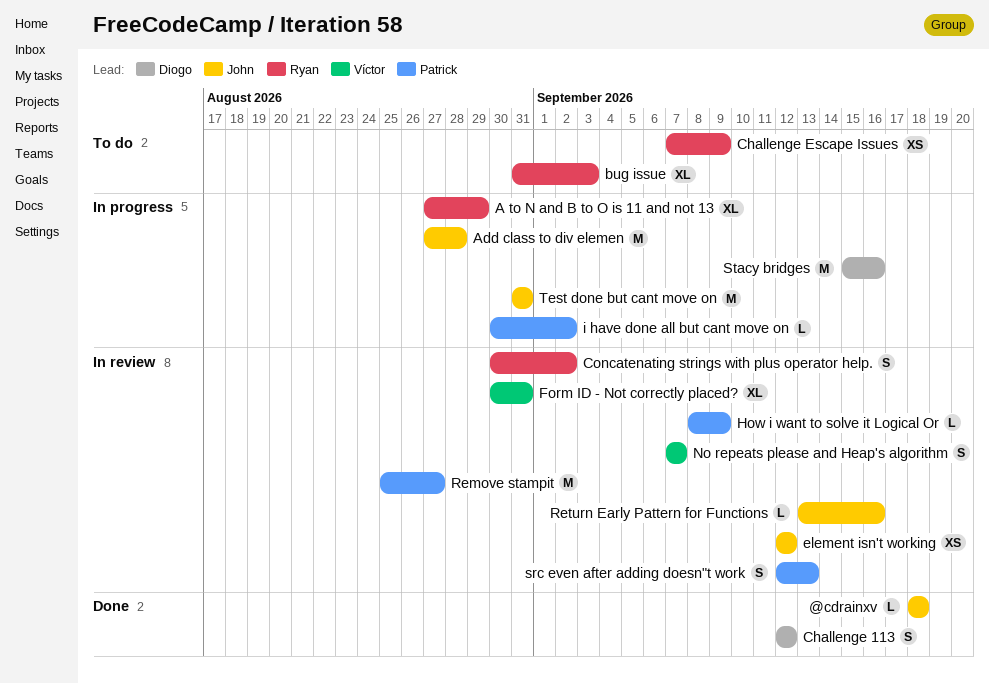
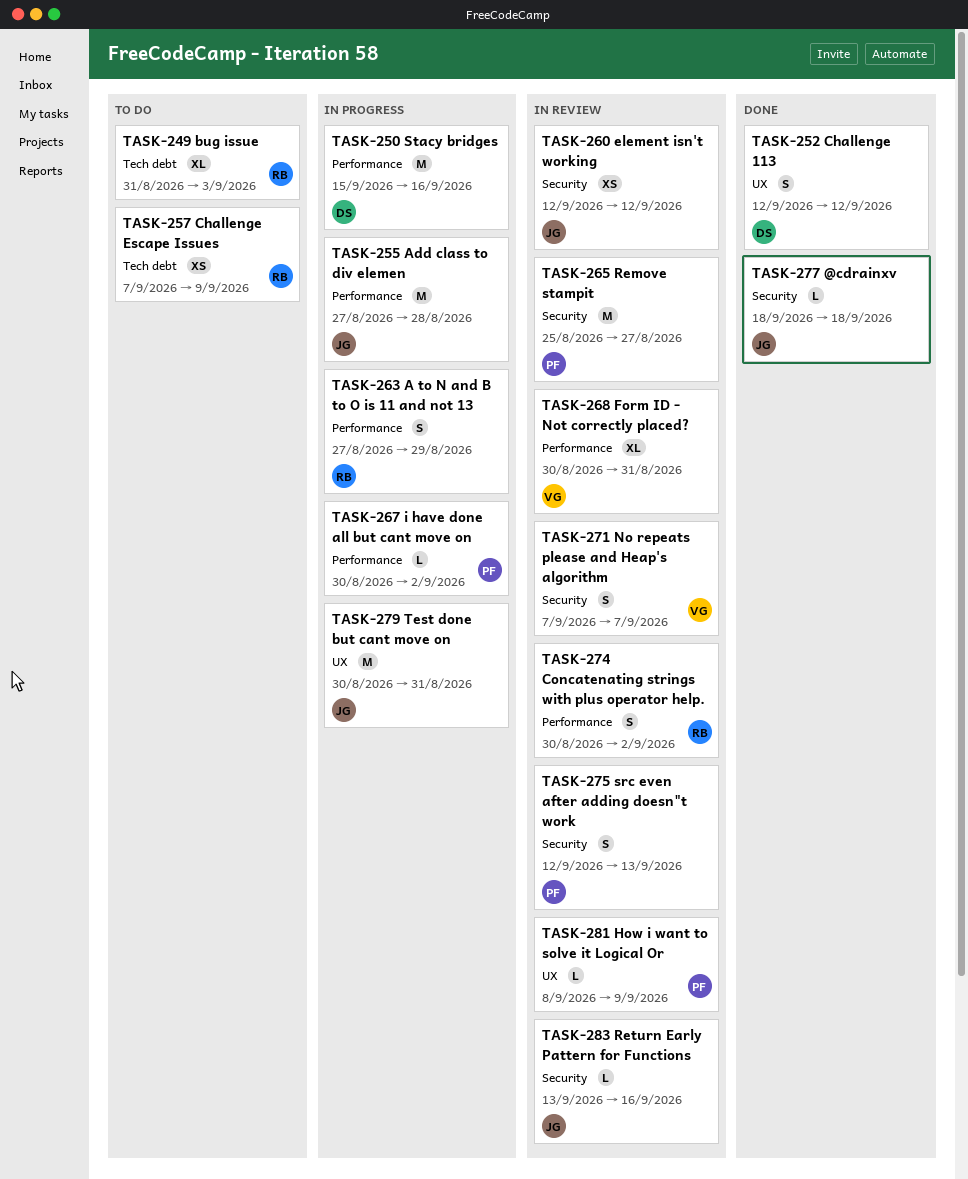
A to N and B to O is 11 and not 13, estimate: XL -> S
Test done but cant move on, start: Aug 31 -> Aug 30

